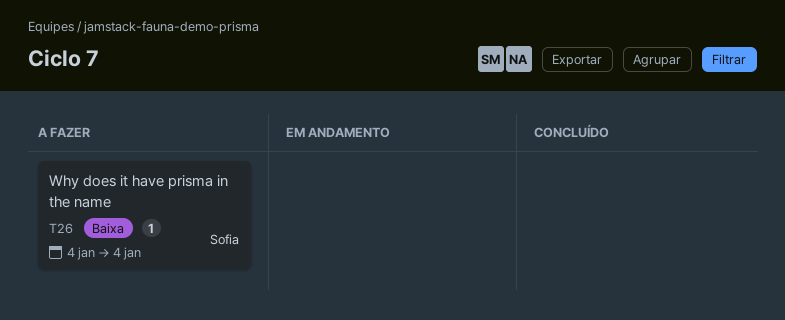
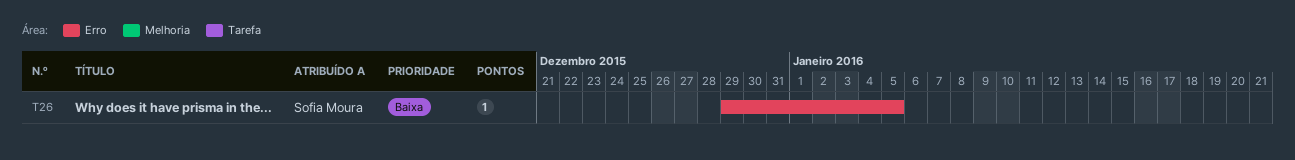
T26, start: Jan 4 -> Dec 29
T26, due: Jan 4 -> Jan 5

